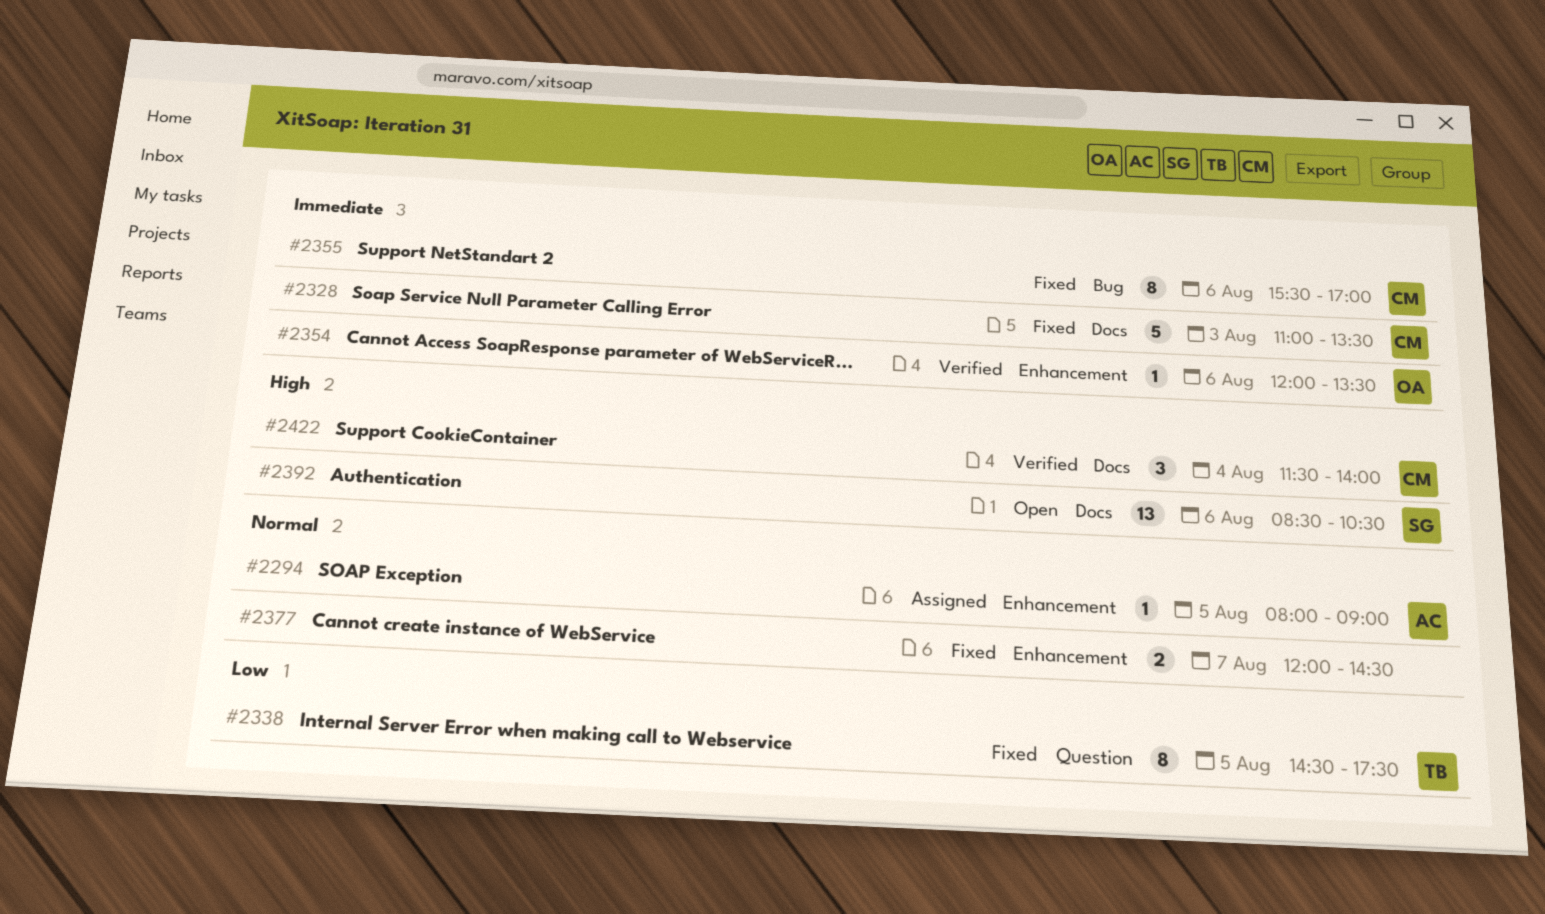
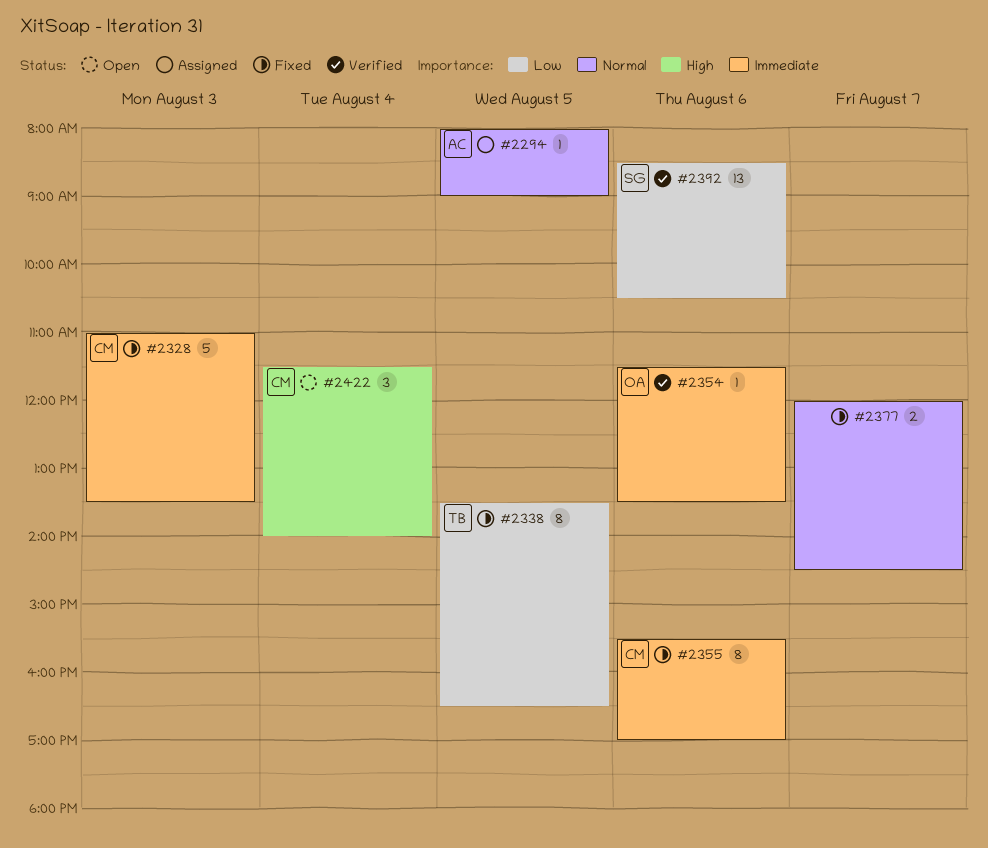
#2338, begins: 14:30 -> 13:30
#2338, ends: 17:30 -> 16:30
#2354, begins: 12:00 -> 11:30
#2392, status: Open -> Verified
#2392, priority: High -> Low
#2422, status: Verified -> Open

